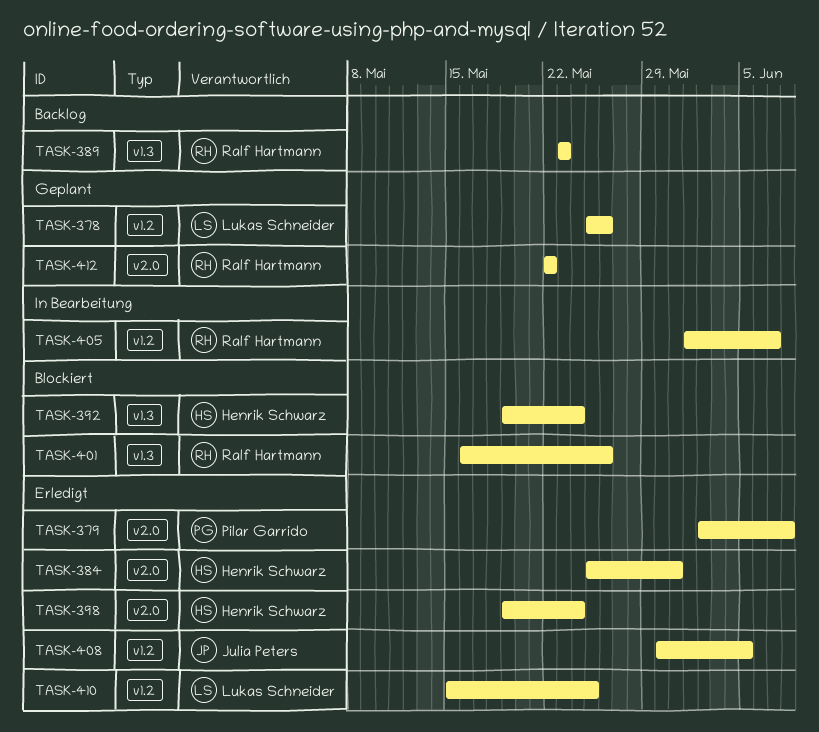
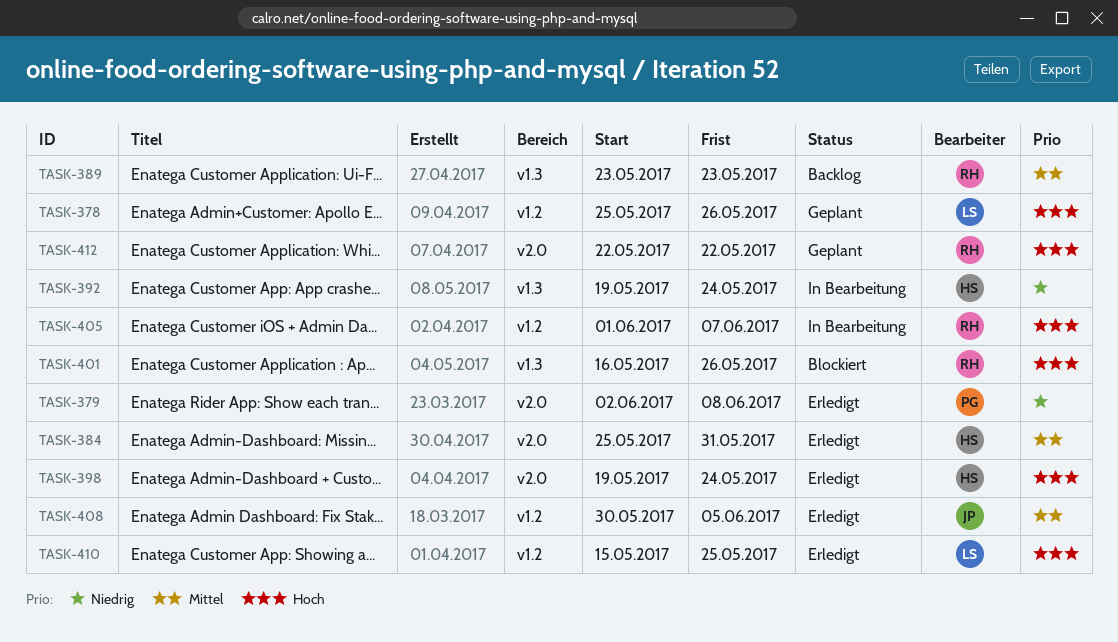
TASK-392, status: Blockiert -> In Bearbeitung

